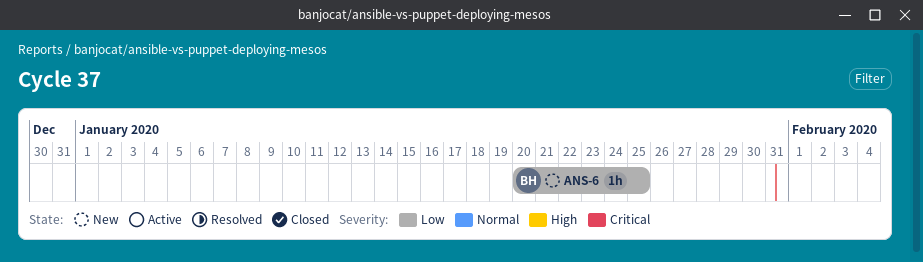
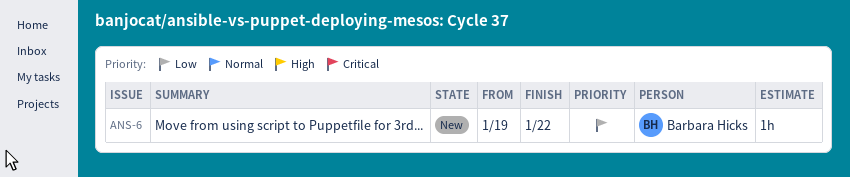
ANS-6, start: Jan 20 -> Jan 19
ANS-6, due: Jan 25 -> Jan 22

